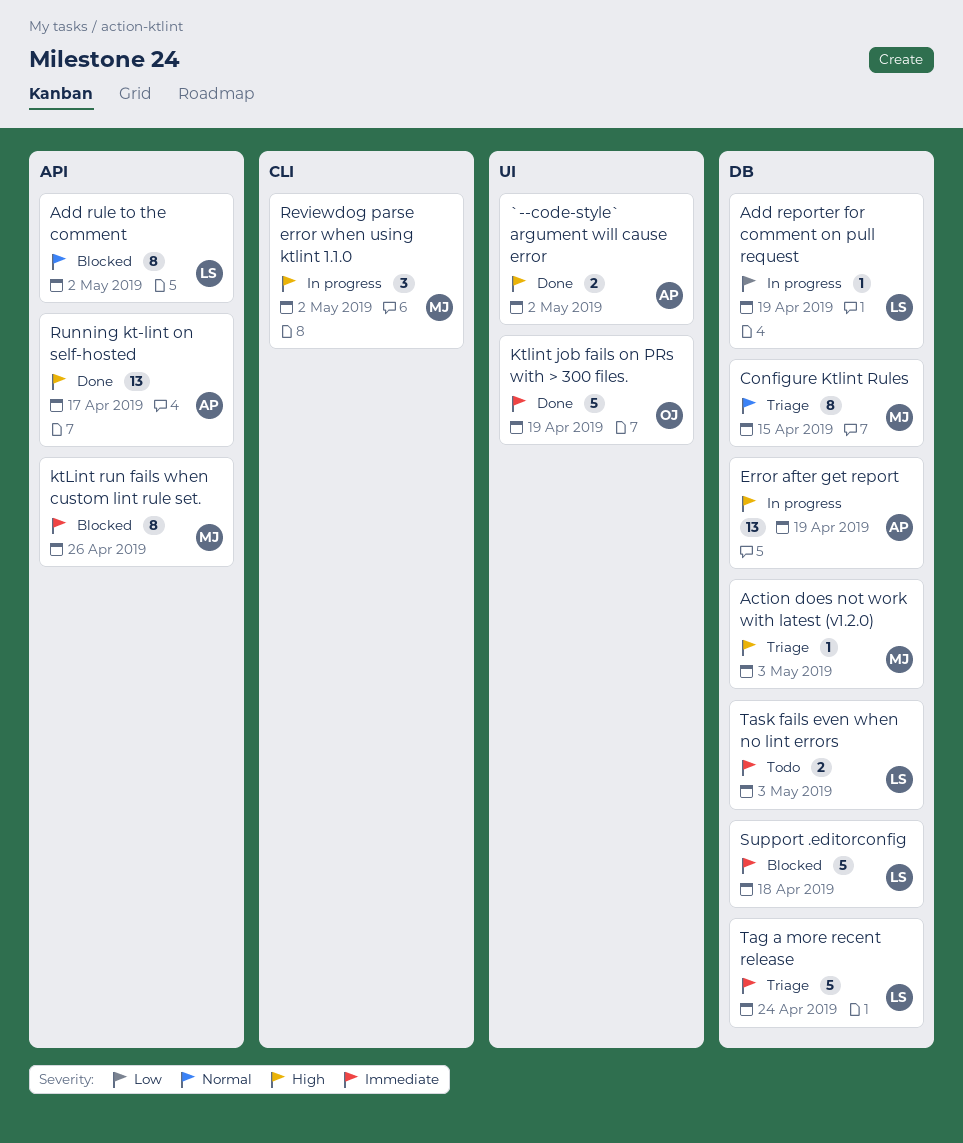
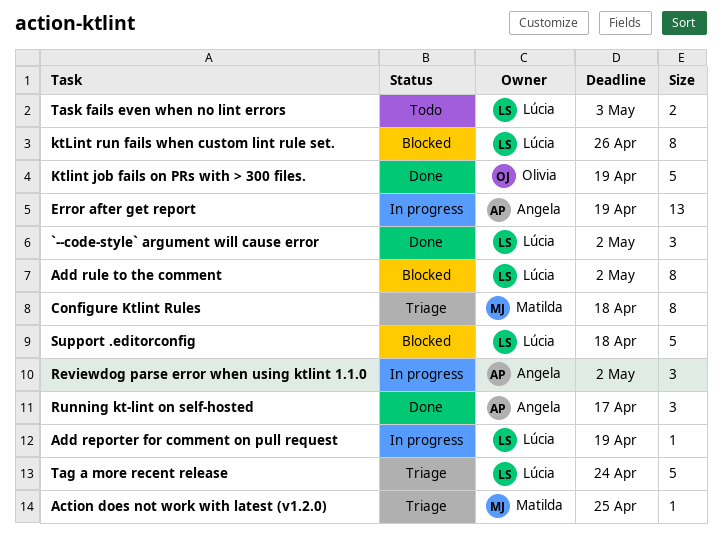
`--code-style` argument will cause error, owner: Angela -> Lúcia
`--code-style` argument will cause error, estimate: 2 -> 3
Action does not work with latest (v1.2.0), due: May 3 -> Apr 25
Configure Ktlint Rules, due: Apr 15 -> Apr 18
ktLint run fails when custom lint rule set., owner: Matilda -> Lúcia
Reviewdog parse error when using ktlint 1.1.0, owner: Matilda -> Angela
Running kt-lint on self-hosted, estimate: 13 -> 3

